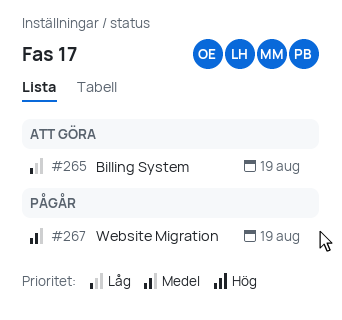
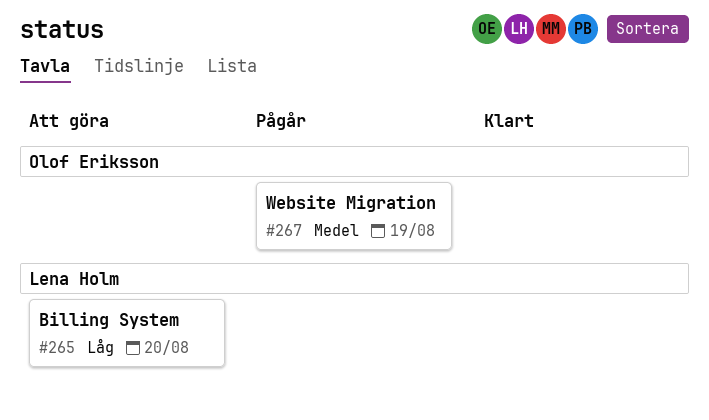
#265, due: Aug 19 -> Aug 20

